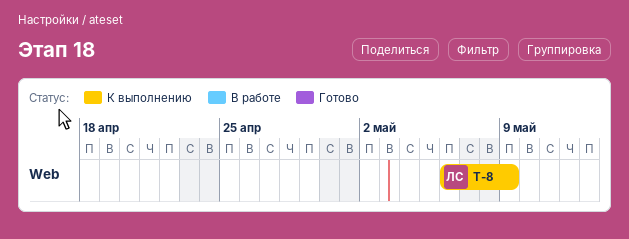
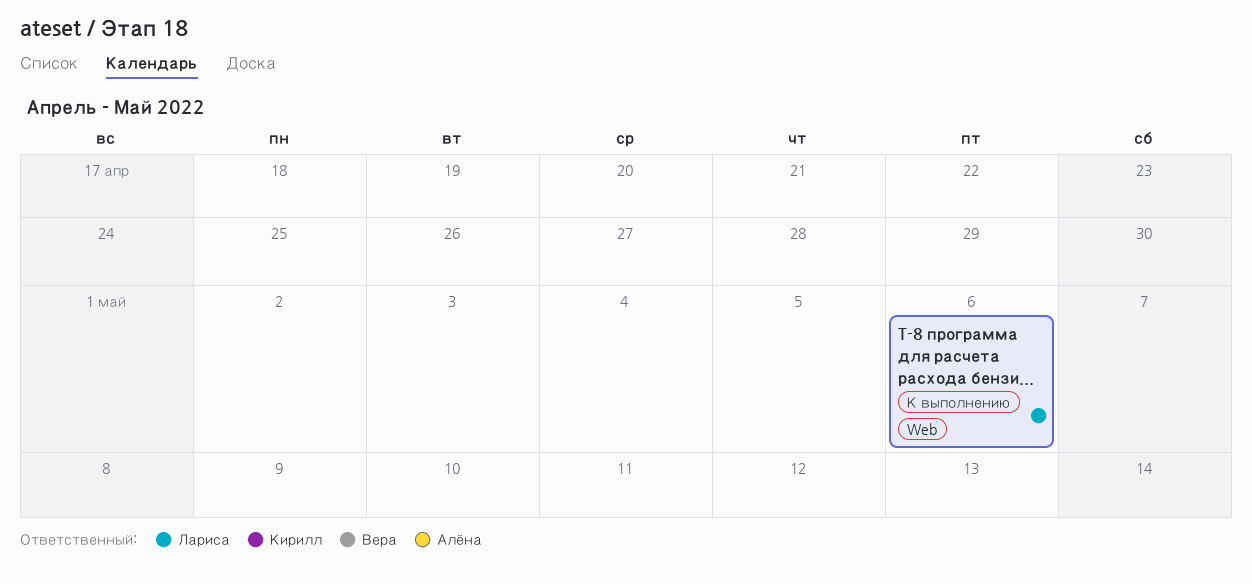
T-8, due: May 9 -> May 6

